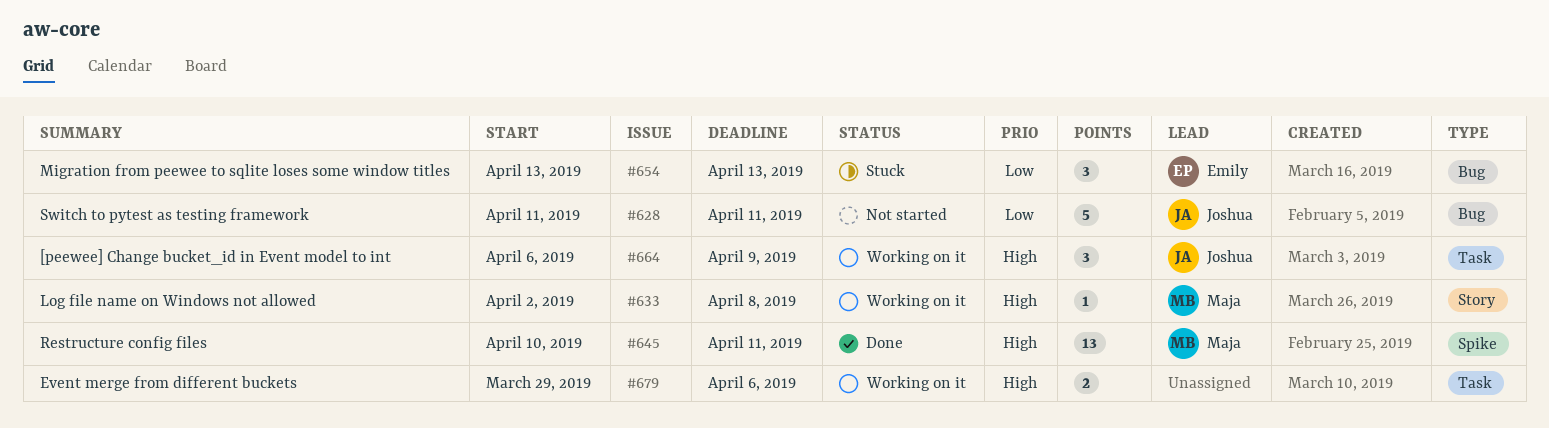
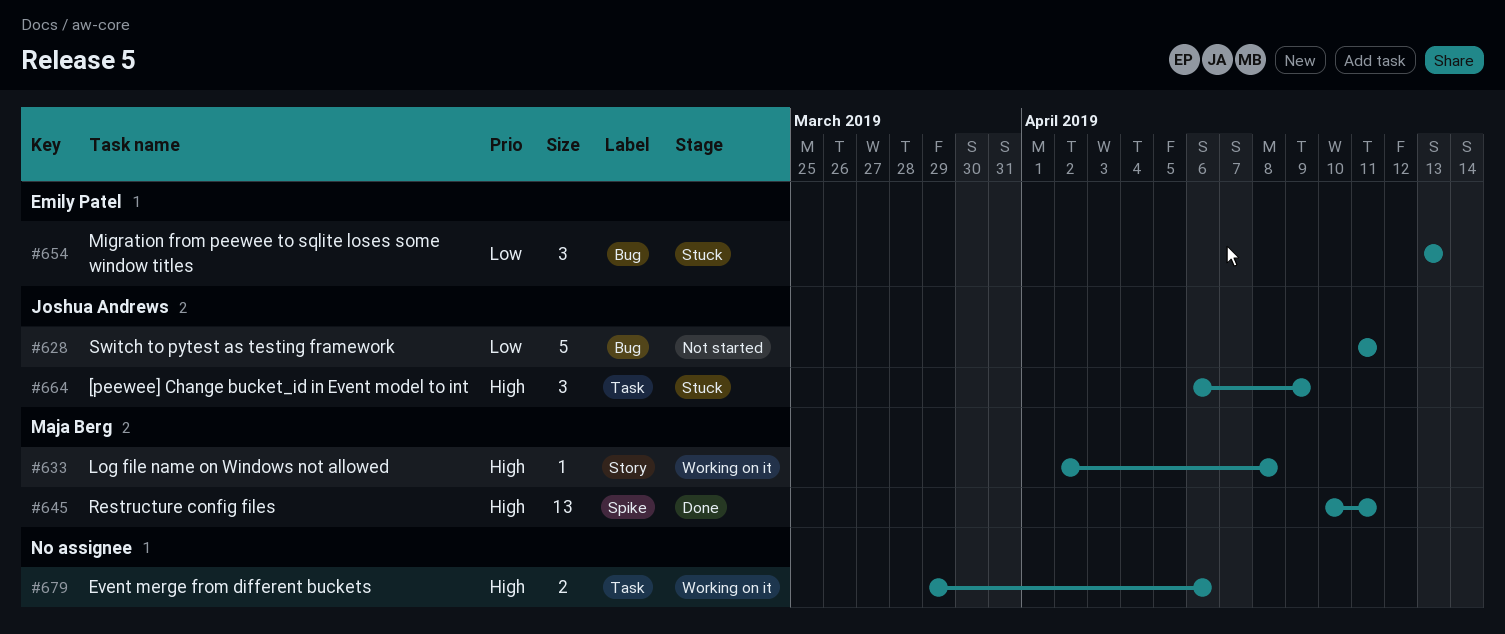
#664, status: Working on it -> Stuck

